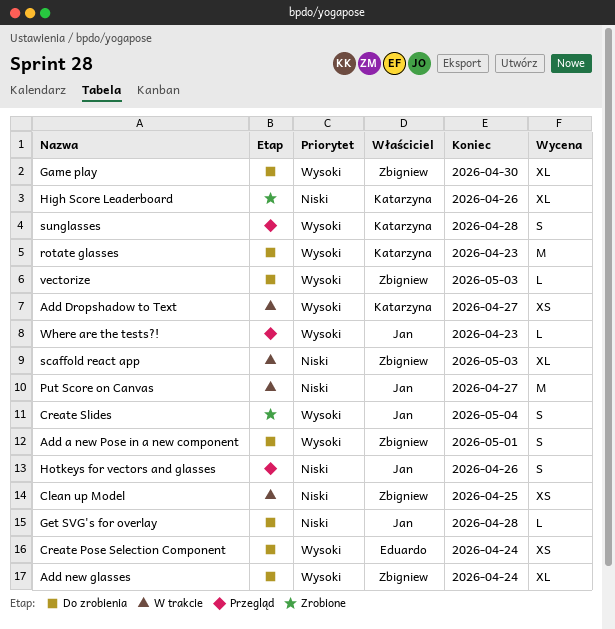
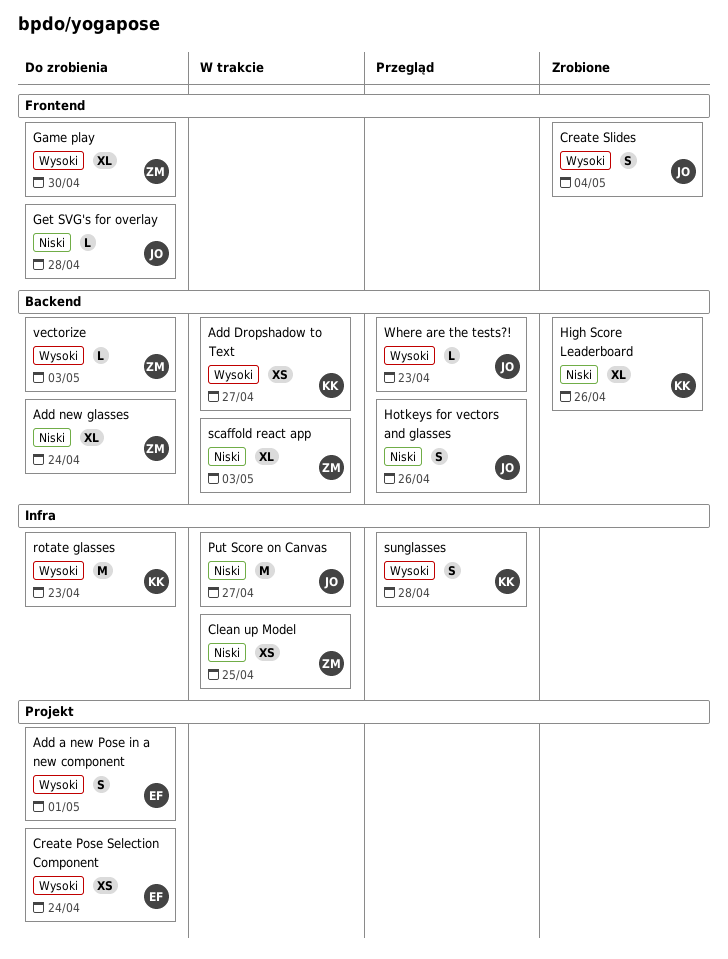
Add a new Pose in a new component, owner: Zbigniew -> Eduardo
Add new glasses, priority: Wysoki -> Niski

